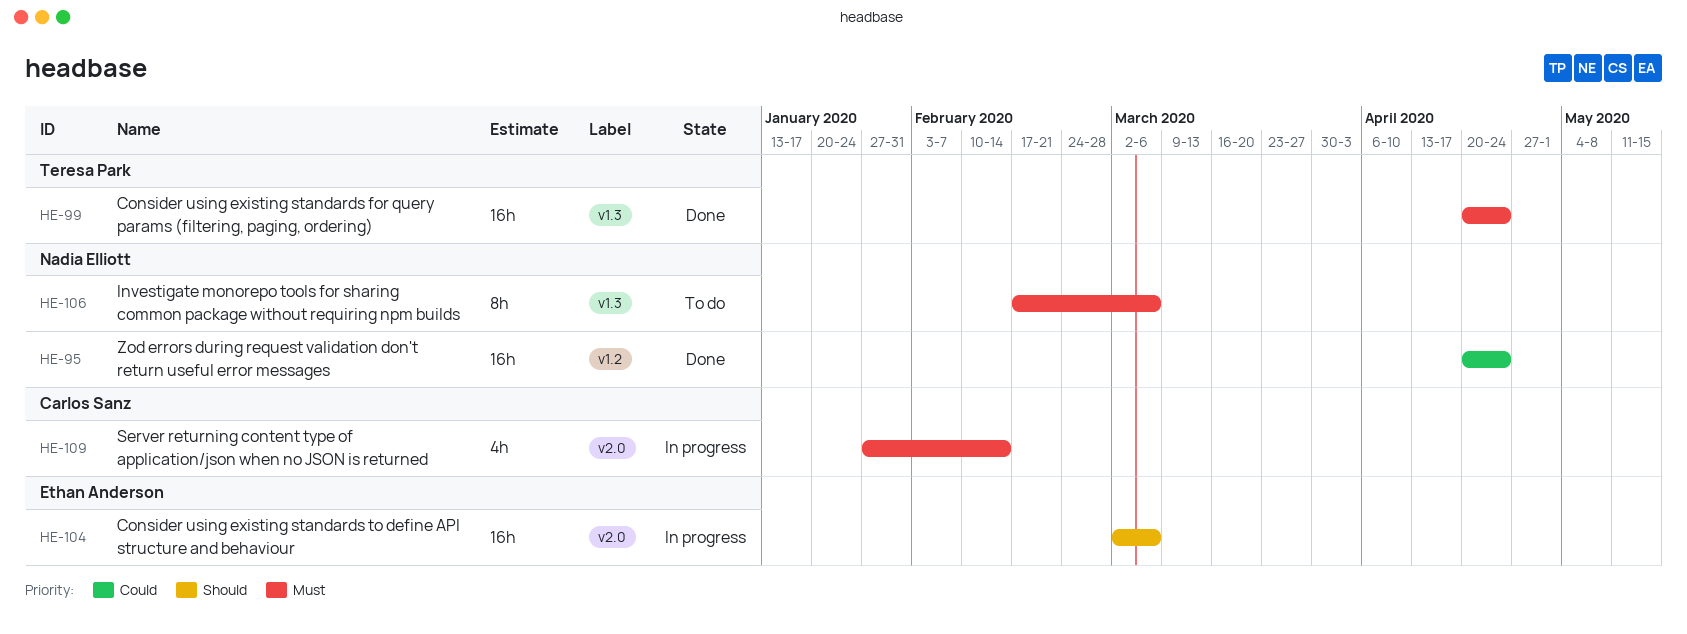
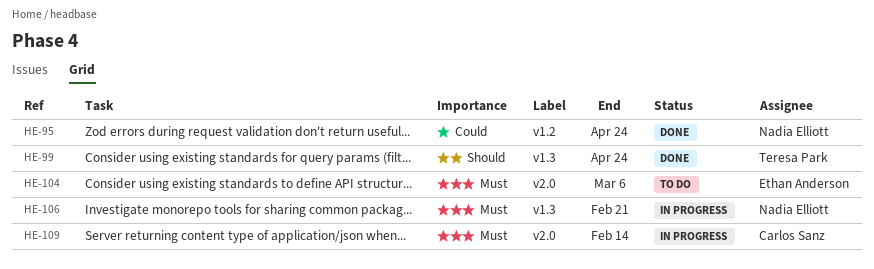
HE-99, priority: Must -> Should
HE-104, status: In progress -> To do
HE-104, priority: Should -> Must
HE-106, status: To do -> In progress
HE-106, due: Mar 6 -> Feb 21

